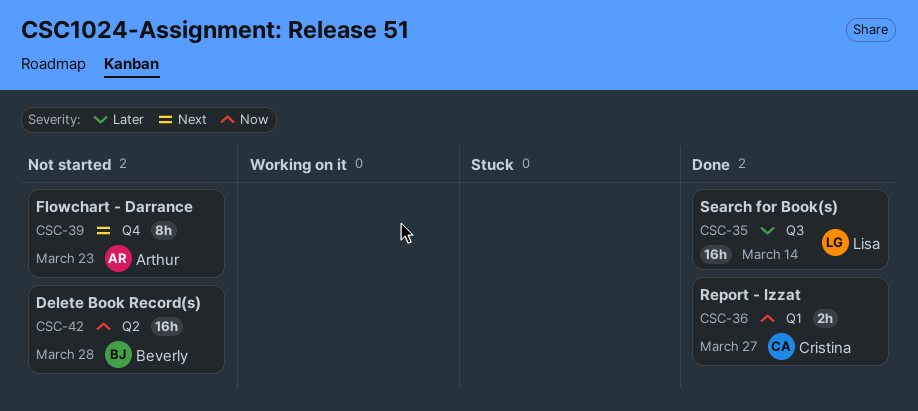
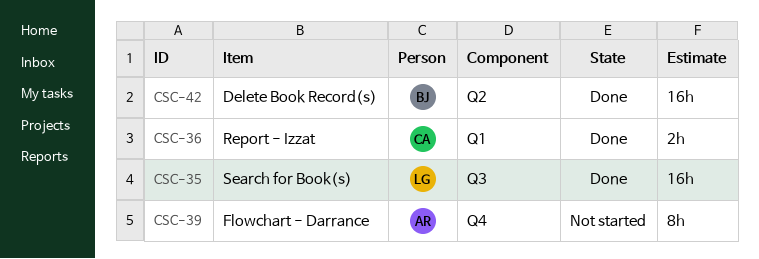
CSC-42, status: Not started -> Done

